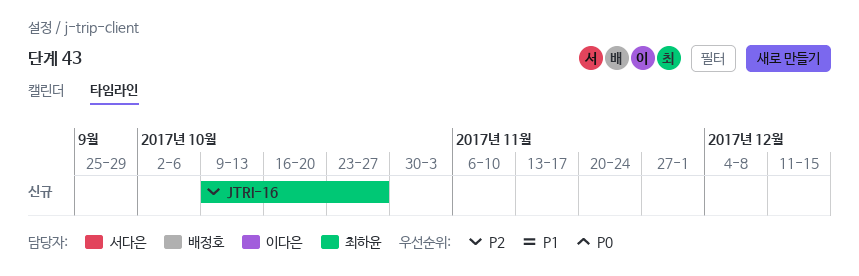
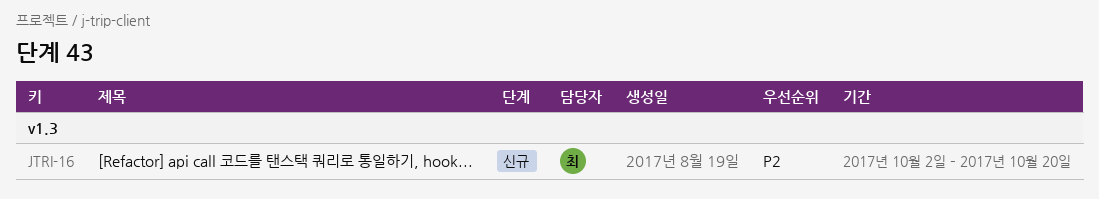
JTRI-16, start: Oct 9 -> Oct 2
JTRI-16, due: Oct 27 -> Oct 20

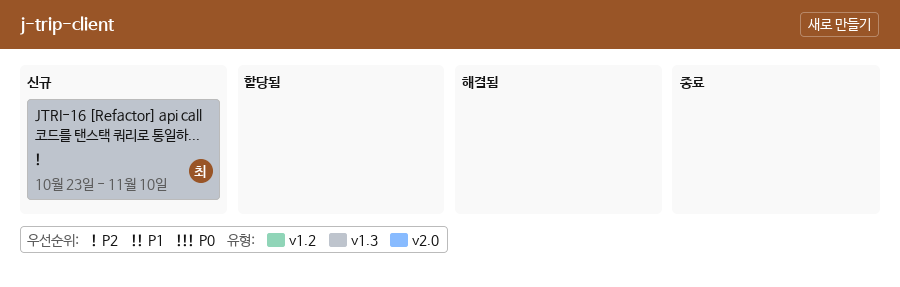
JTRI-16, start: Oct 2 -> Oct 23
JTRI-16, due: Oct 20 -> Nov 10

